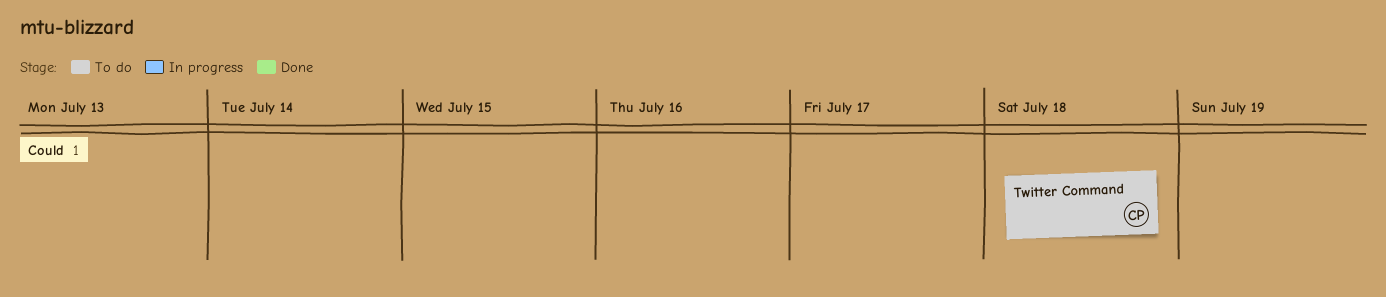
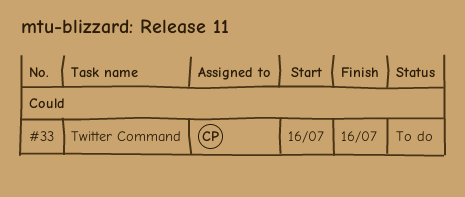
Twitter Command, due: Jul 18 -> Jul 16

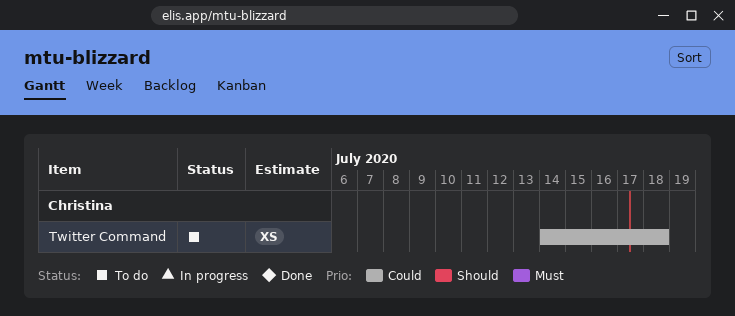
Twitter Command, start: Jul 16 -> Jul 14
Twitter Command, due: Jul 16 -> Jul 18

